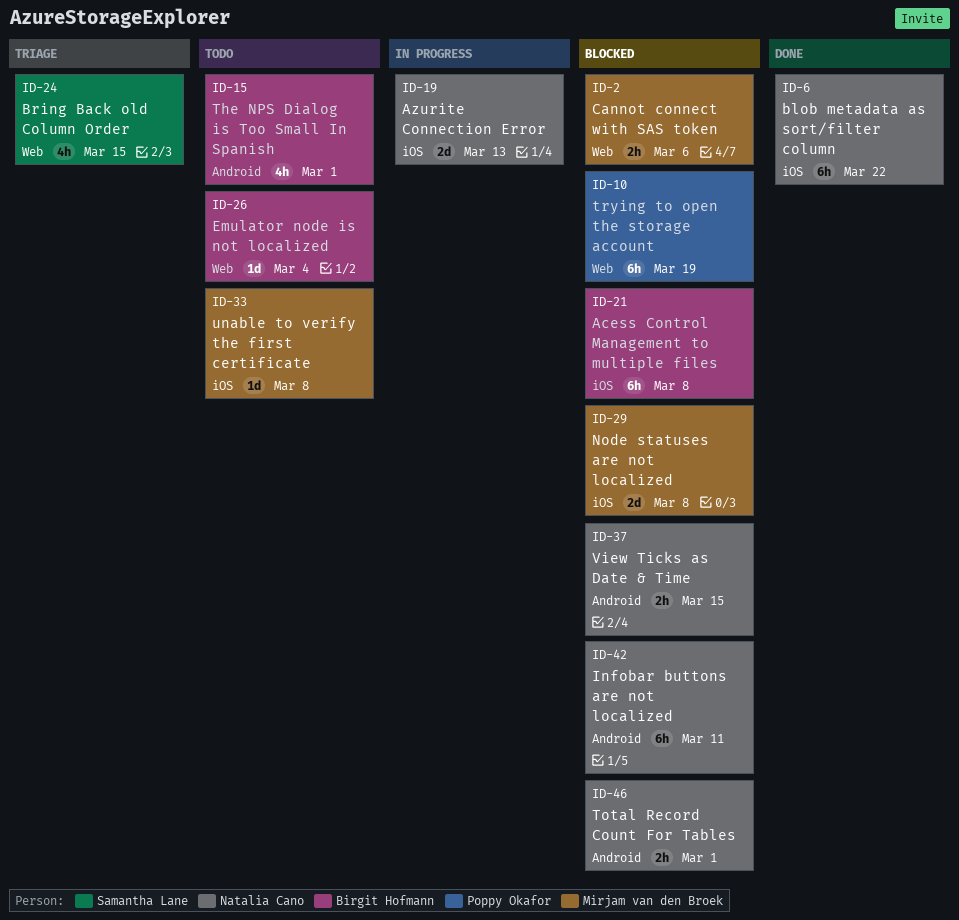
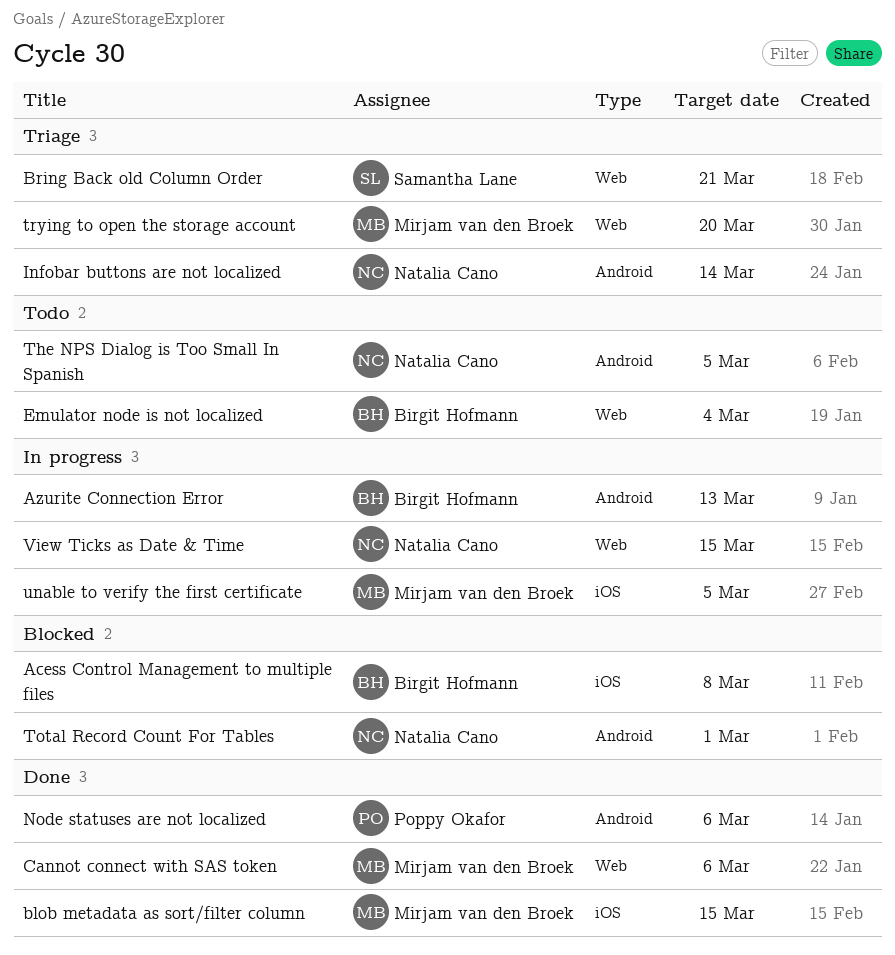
Azurite Connection Error, owner: Natalia Cano -> Birgit Hofmann
Azurite Connection Error, label: iOS -> Android
blob metadata as sort/filter column, owner: Natalia Cano -> Mirjam van den Broek
blob metadata as sort/filter column, due: Mar 22 -> Mar 15
Bring Back old Column Order, due: Mar 15 -> Mar 21
Cannot connect with SAS token, status: Blocked -> Done
Infobar buttons are not localized, status: Blocked -> Triage
Infobar buttons are not localized, due: Mar 11 -> Mar 14
Node statuses are not localized, status: Blocked -> Done
Node statuses are not localized, owner: Mirjam van den Broek -> Poppy Okafor
Node statuses are not localized, label: iOS -> Android
Node statuses are not localized, due: Mar 8 -> Mar 6
The NPS Dialog is Too Small In Spanish, owner: Birgit Hofmann -> Natalia Cano
The NPS Dialog is Too Small In Spanish, due: Mar 1 -> Mar 5
trying to open the storage account, status: Blocked -> Triage
trying to open the storage account, owner: Poppy Okafor -> Mirjam van den Broek
trying to open the storage account, due: Mar 19 -> Mar 20
unable to verify the first certificate, status: Todo -> In progress
unable to verify the first certificate, due: Mar 8 -> Mar 5
View Ticks as Date & Time, status: Blocked -> In progress
View Ticks as Date & Time, label: Android -> Web

